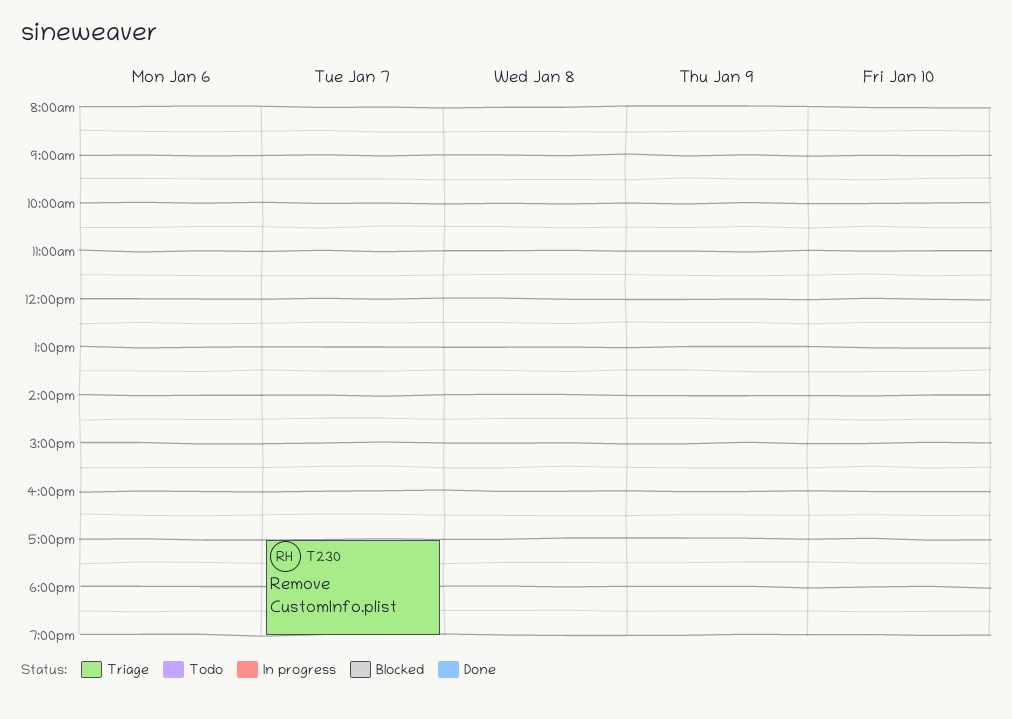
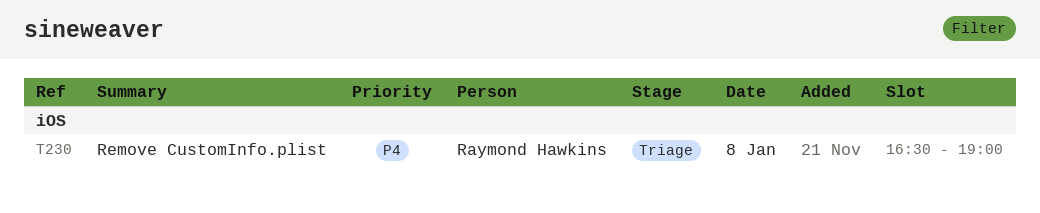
T230, day: Jan 7 -> Jan 8
T230, begins: 17:00 -> 16:30

